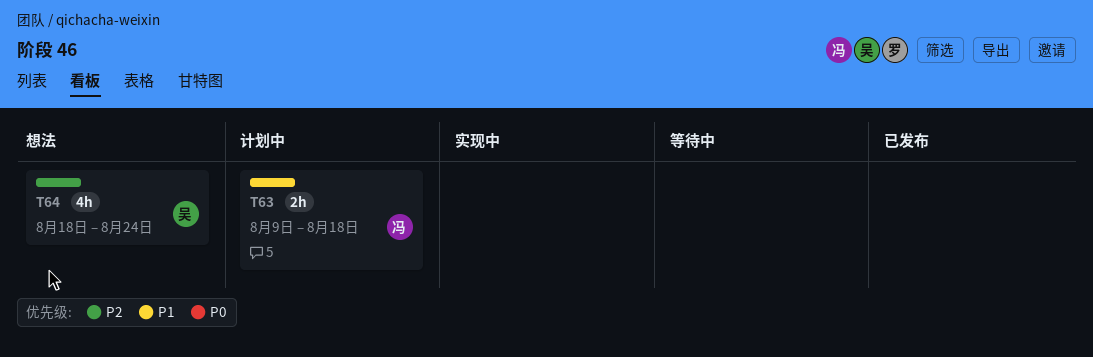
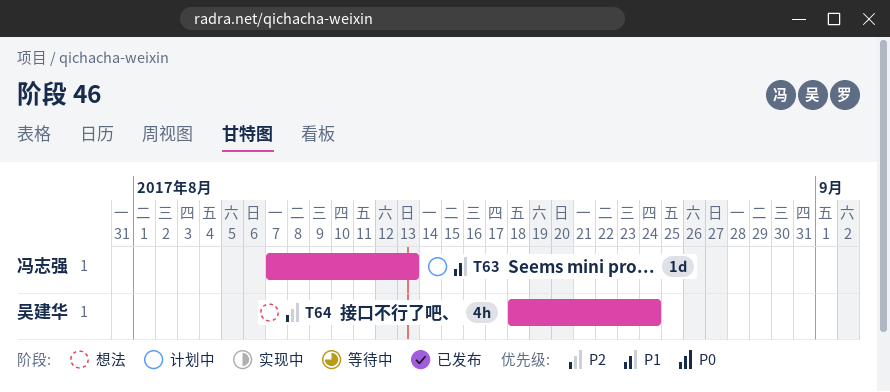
T63, estimate: 2h -> 1d
T63, start: Aug 9 -> Aug 7
T63, due: Aug 18 -> Aug 13

